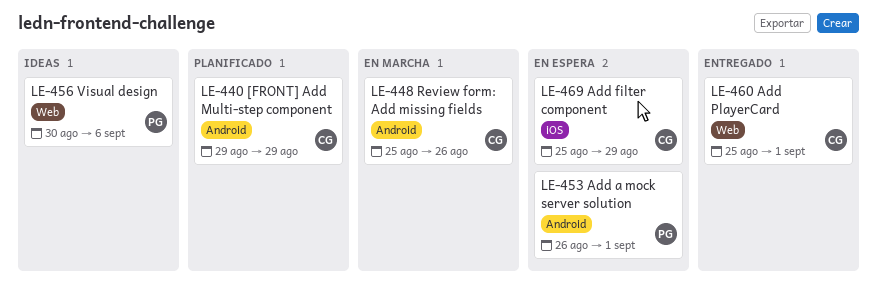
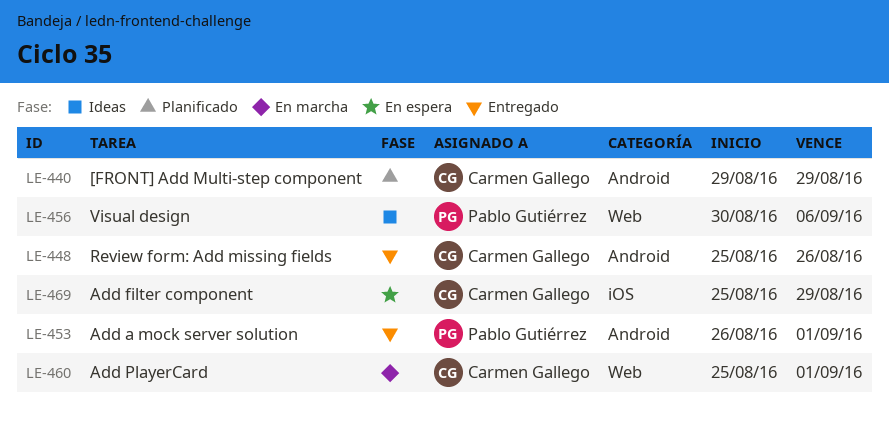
LE-448, status: En marcha -> Entregado
LE-453, status: En espera -> Entregado
LE-460, status: Entregado -> En marcha

